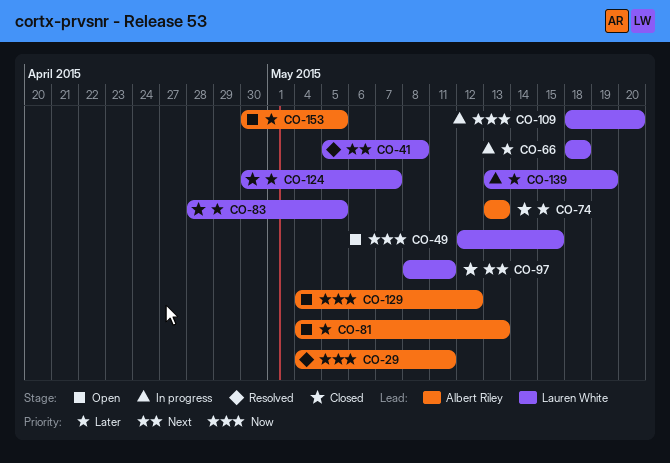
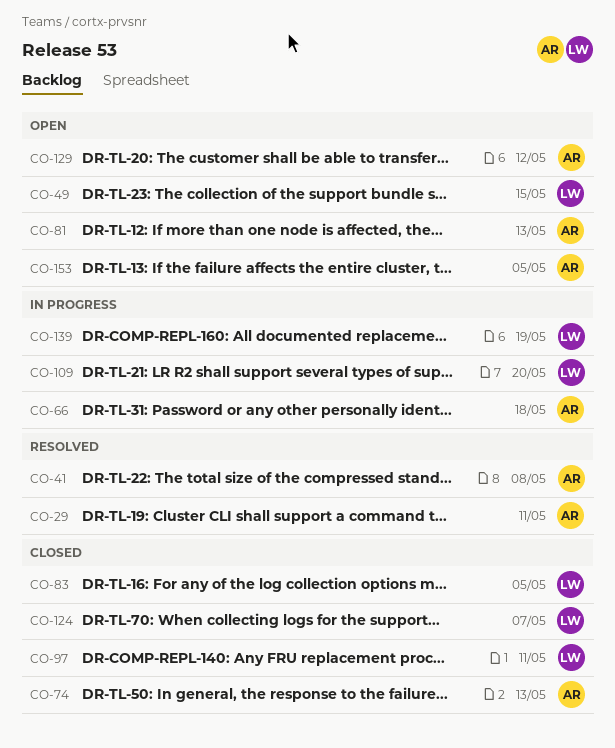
CO-41, owner: Lauren White -> Albert Riley
CO-66, owner: Lauren White -> Albert Riley

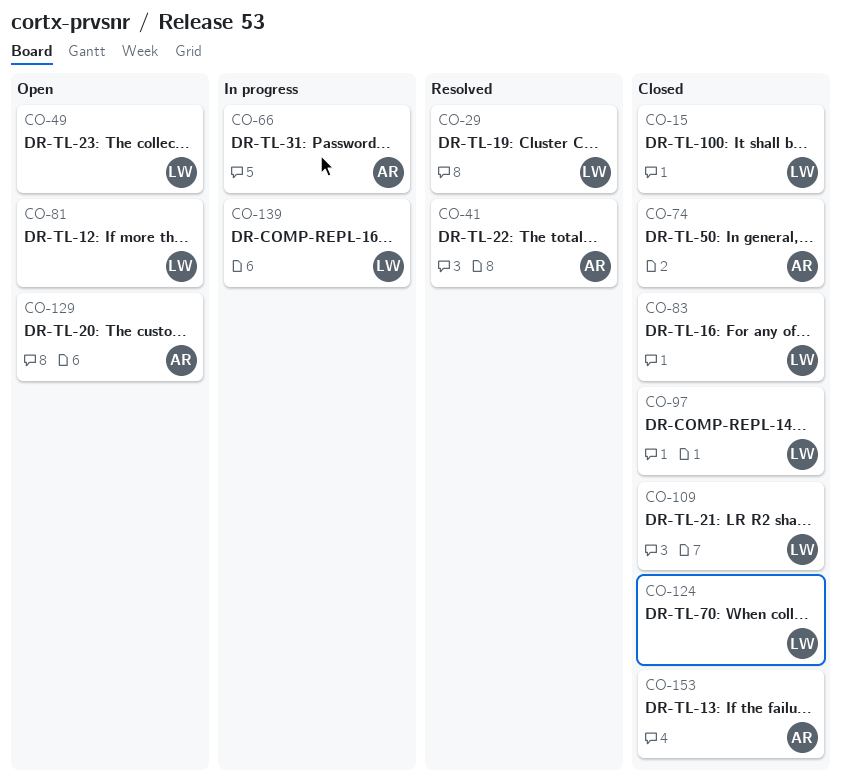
CO-15: none -> present
CO-29, owner: AR -> LW
CO-81, owner: AR -> LW
CO-109, status: In progress -> Closed
CO-153, status: Open -> Closed

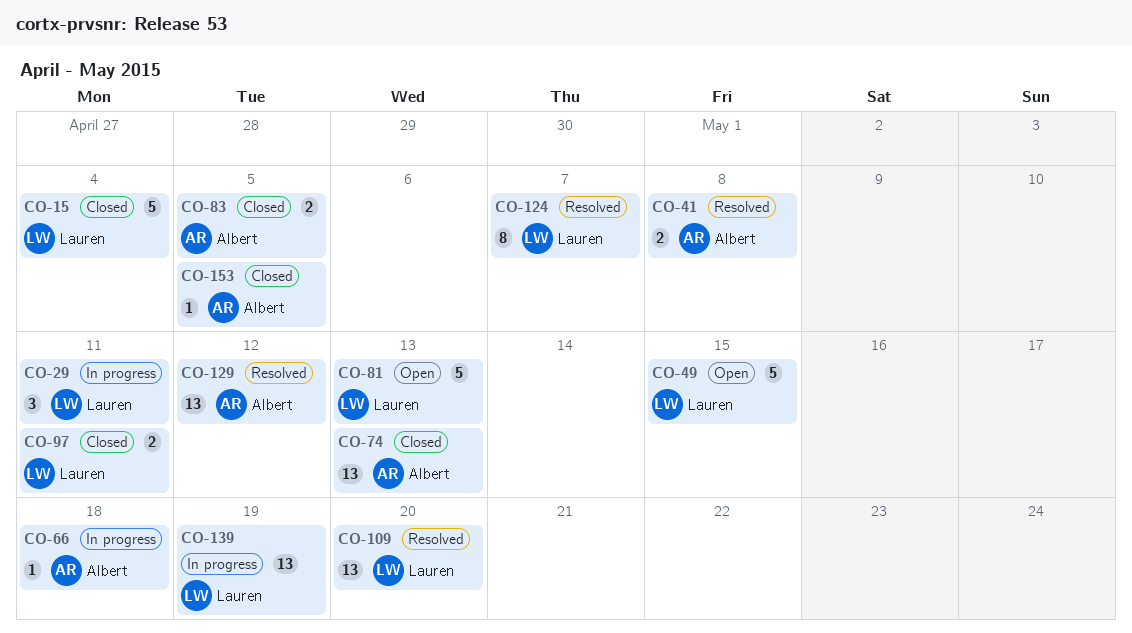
CO-29, status: Resolved -> In progress
CO-83, owner: Lauren -> Albert
CO-109, status: Closed -> Resolved
CO-124, status: Closed -> Resolved
CO-129, status: Open -> Resolved

